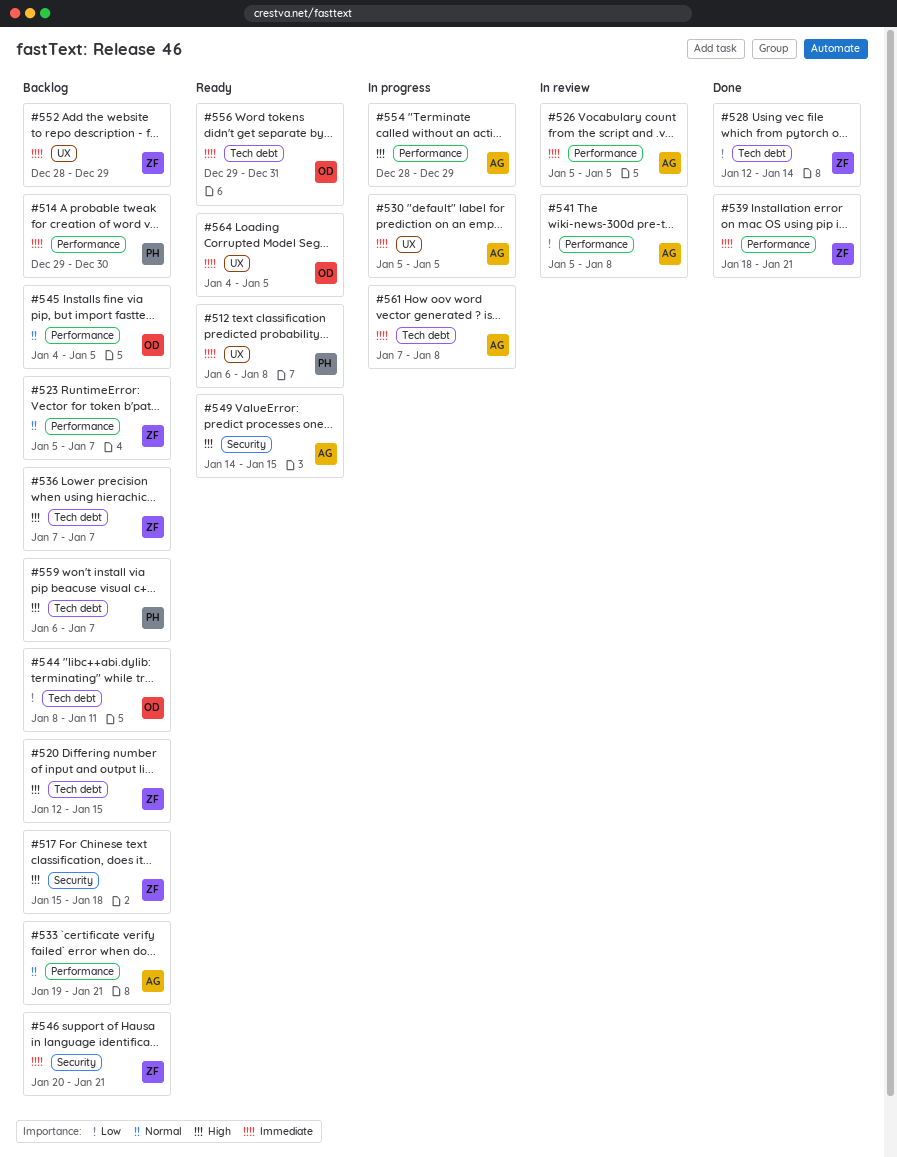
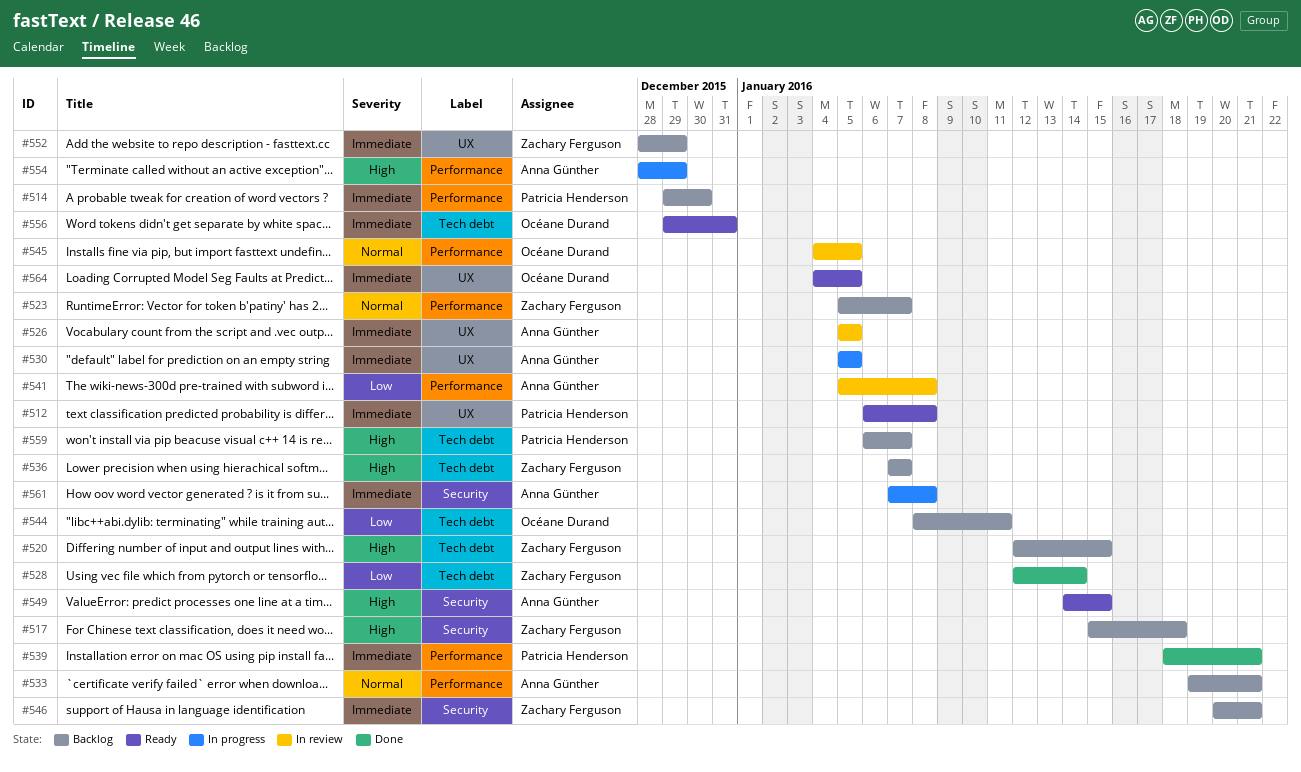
#526, label: Performance -> UX
#539, owner: Zachary Ferguson -> Patricia Henderson
#545, status: Backlog -> In review
#561, label: Tech debt -> Security

